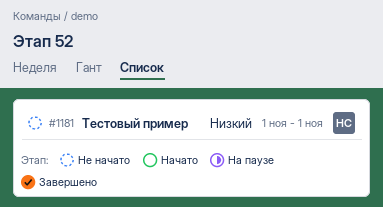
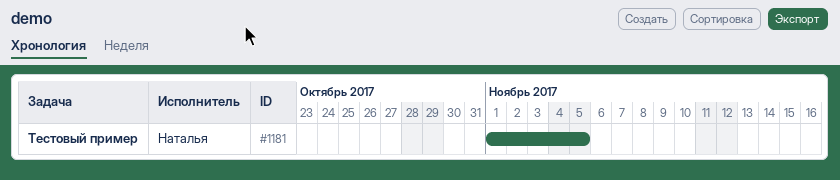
#1181, due: Nov 1 -> Nov 5

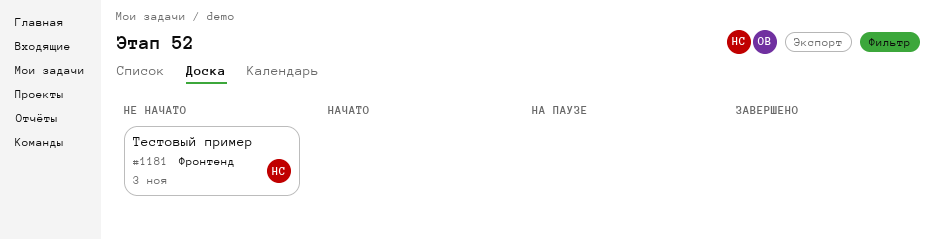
#1181, due: Nov 5 -> Nov 3

